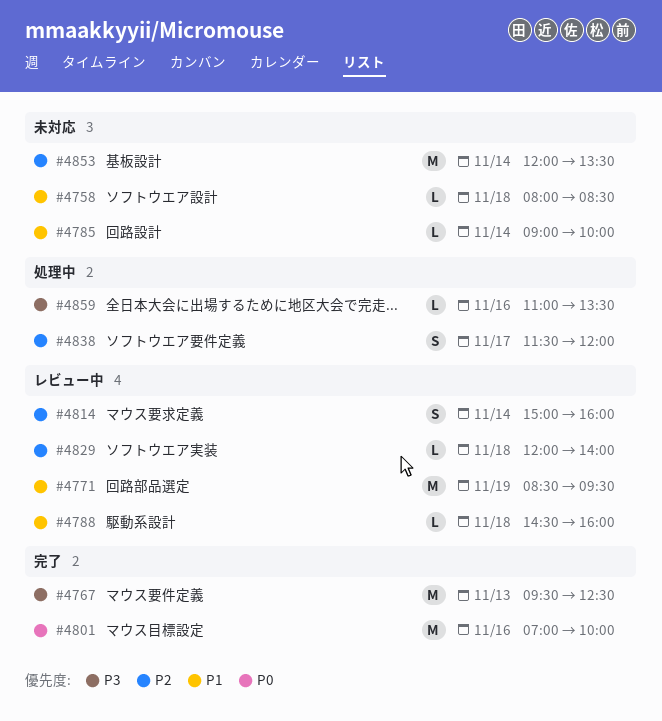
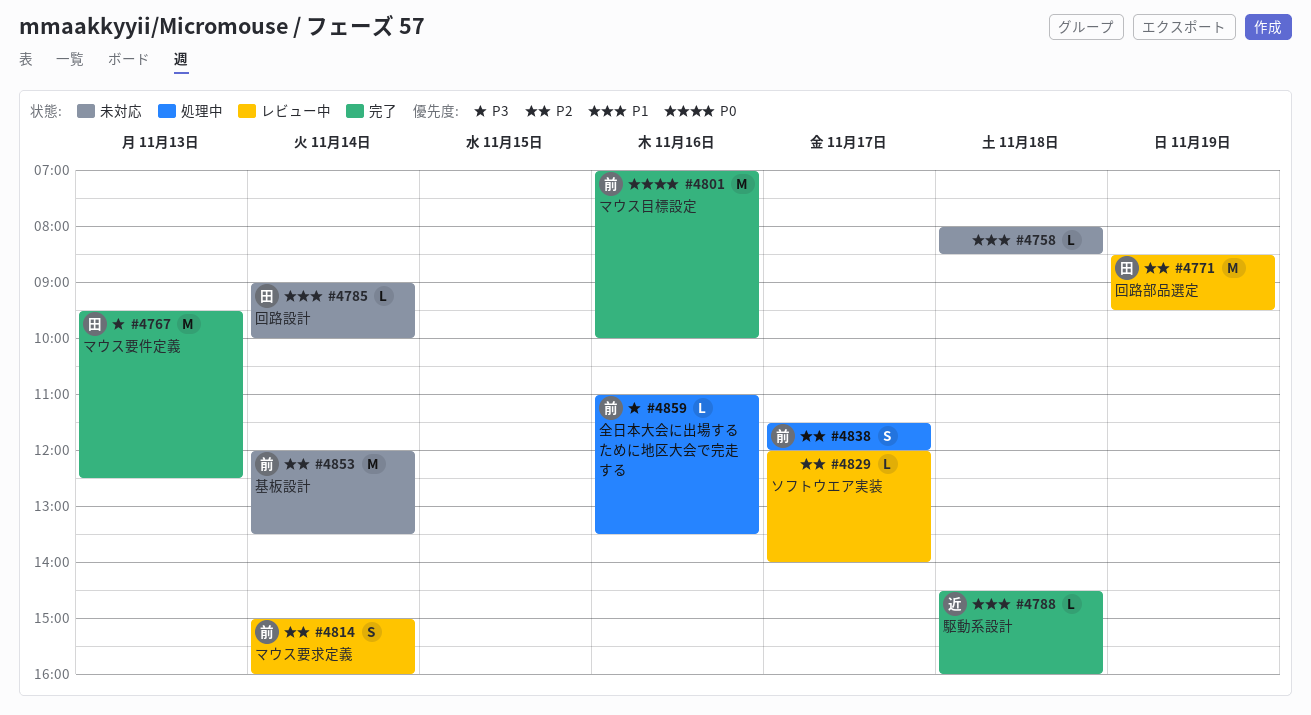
#4771, priority: P1 -> P2
#4788, status: レビュー中 -> 完了
#4829, day: Nov 18 -> Nov 17

